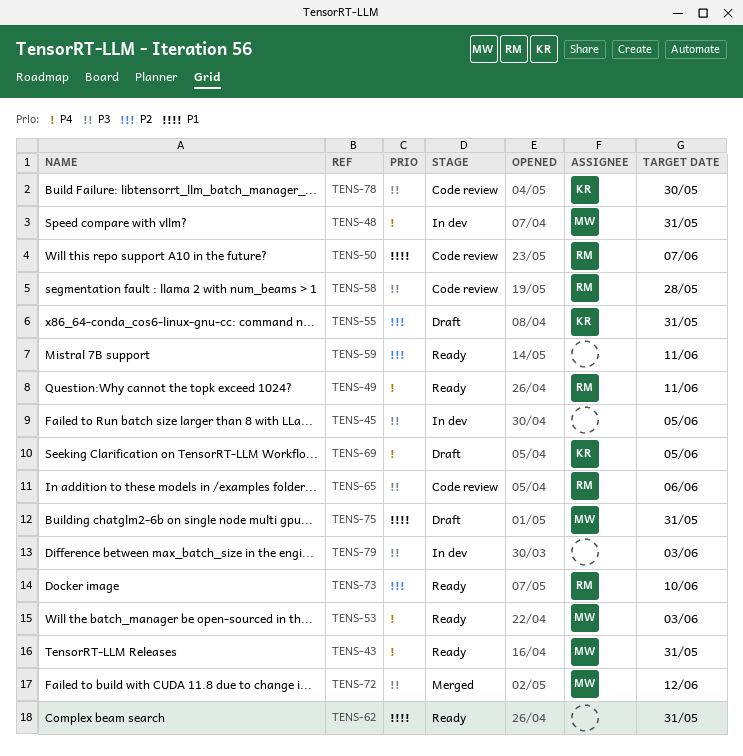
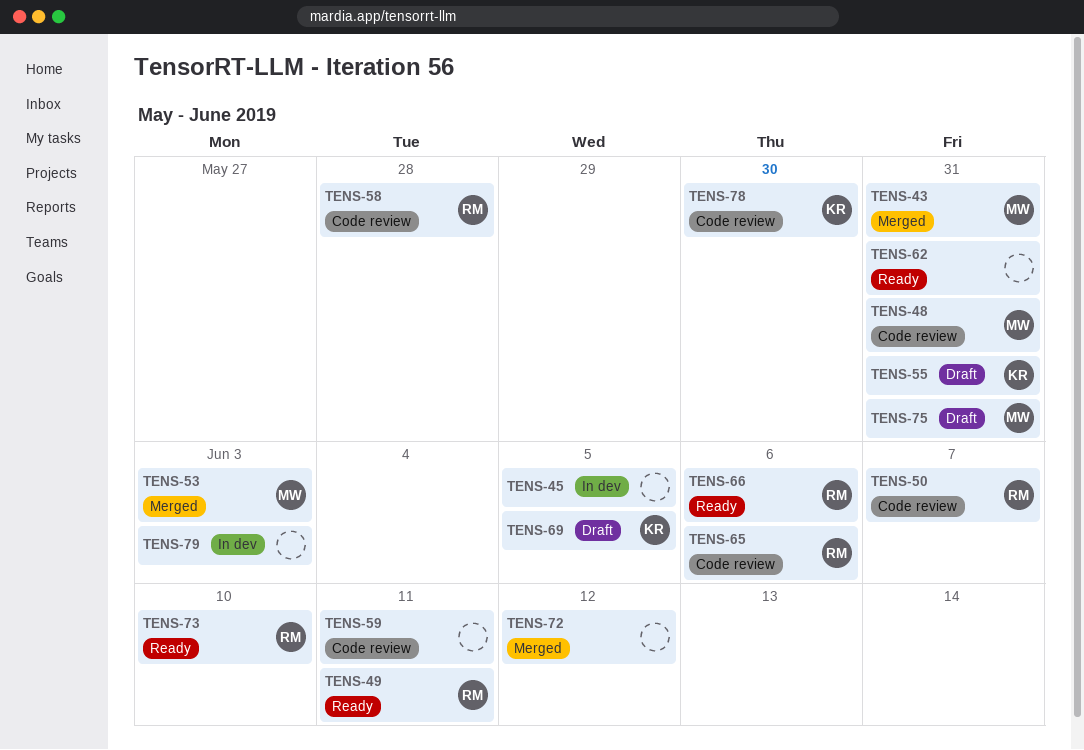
TENS-43, status: Ready -> Merged
TENS-48, status: In dev -> Code review
TENS-53, status: Ready -> Merged
TENS-59, status: Ready -> Code review
TENS-66: none -> present
TENS-72, owner: MW -> none

